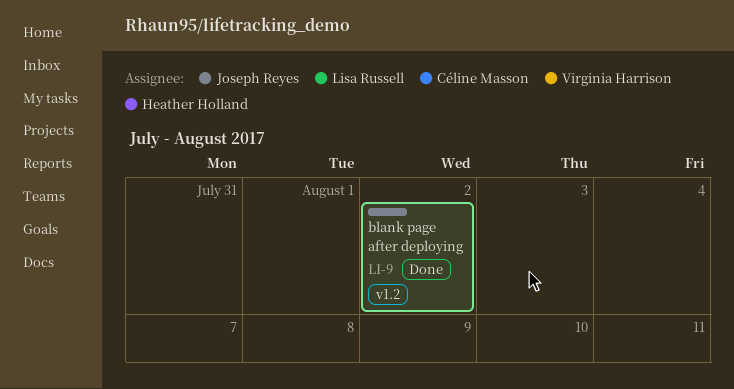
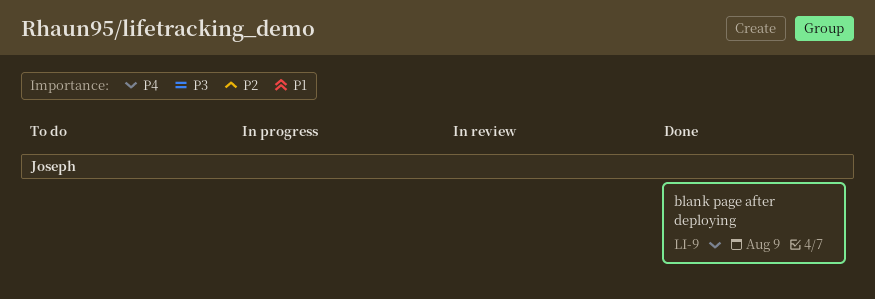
LI-9, due: Aug 2 -> Aug 9

